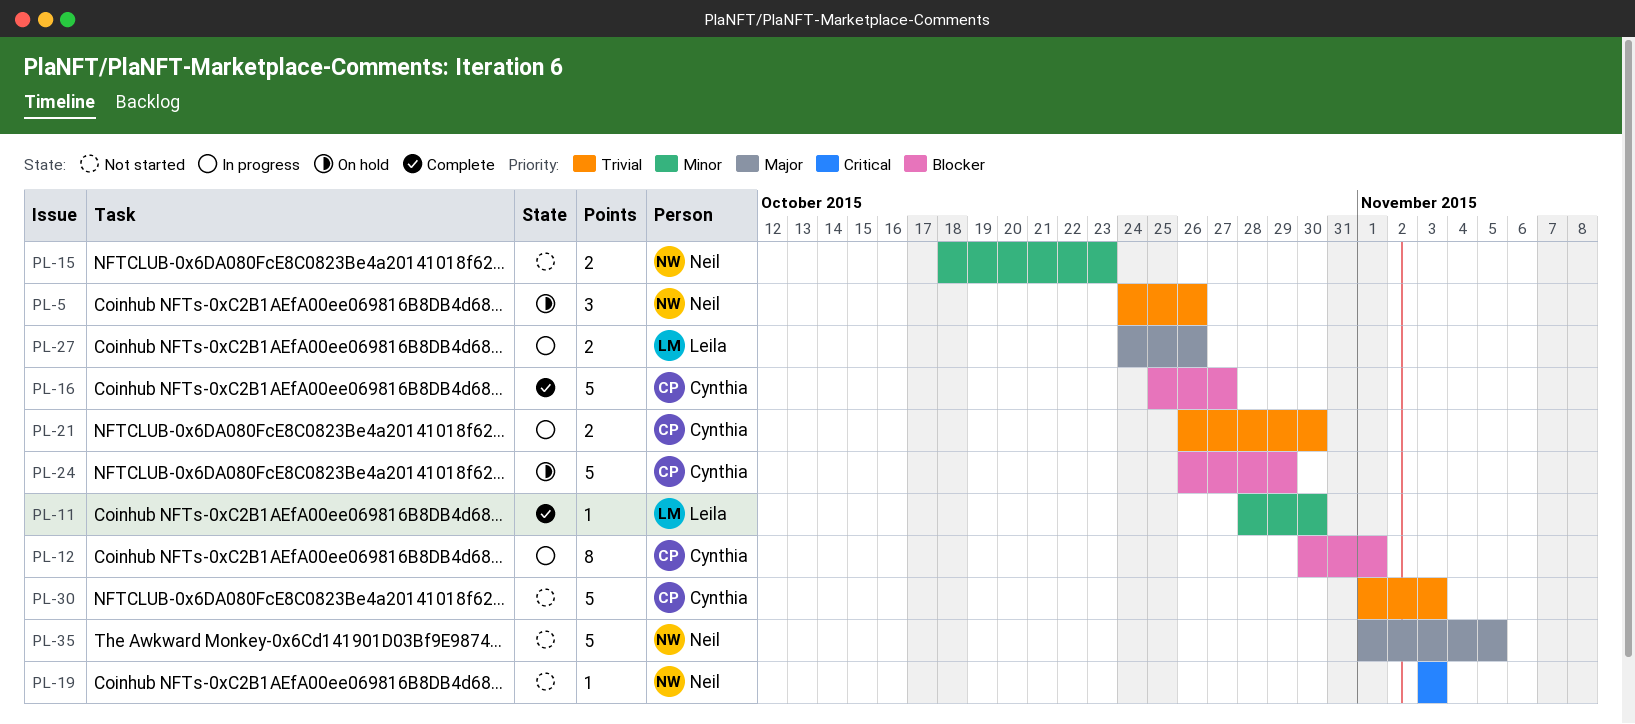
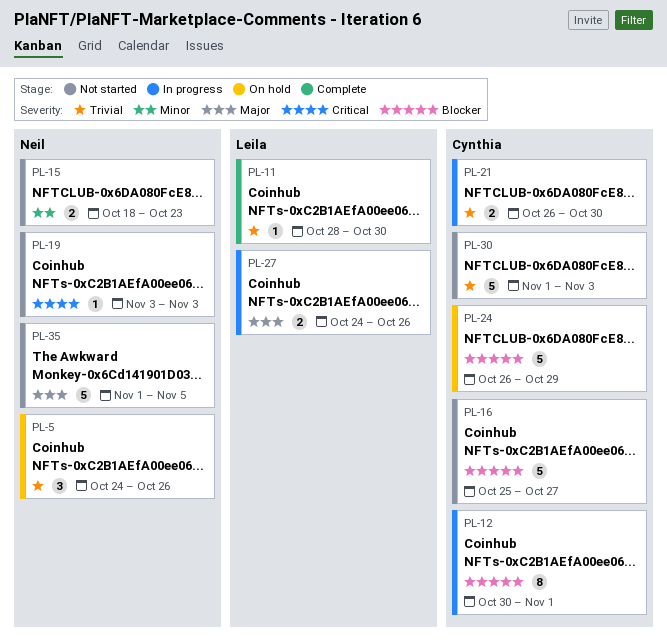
PL-11, priority: Minor -> Trivial
PL-16, status: Complete -> Not started

